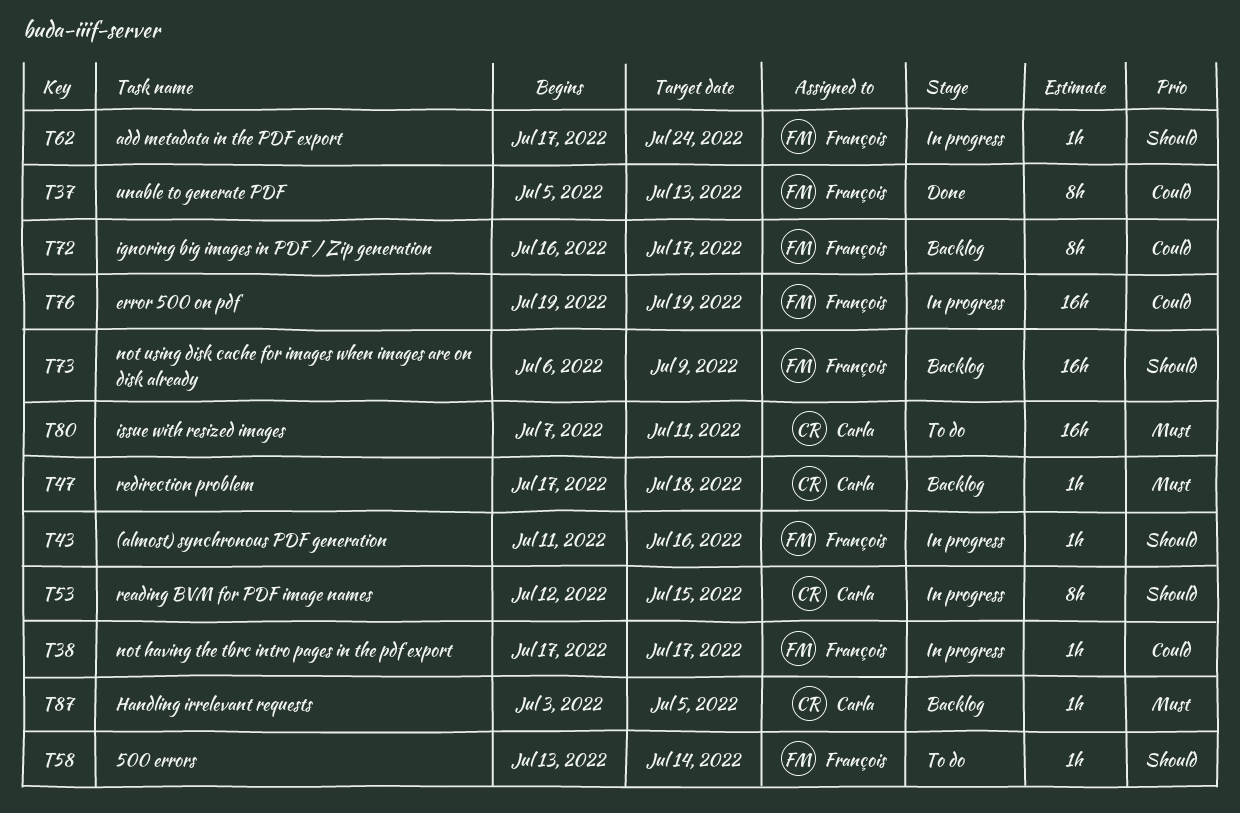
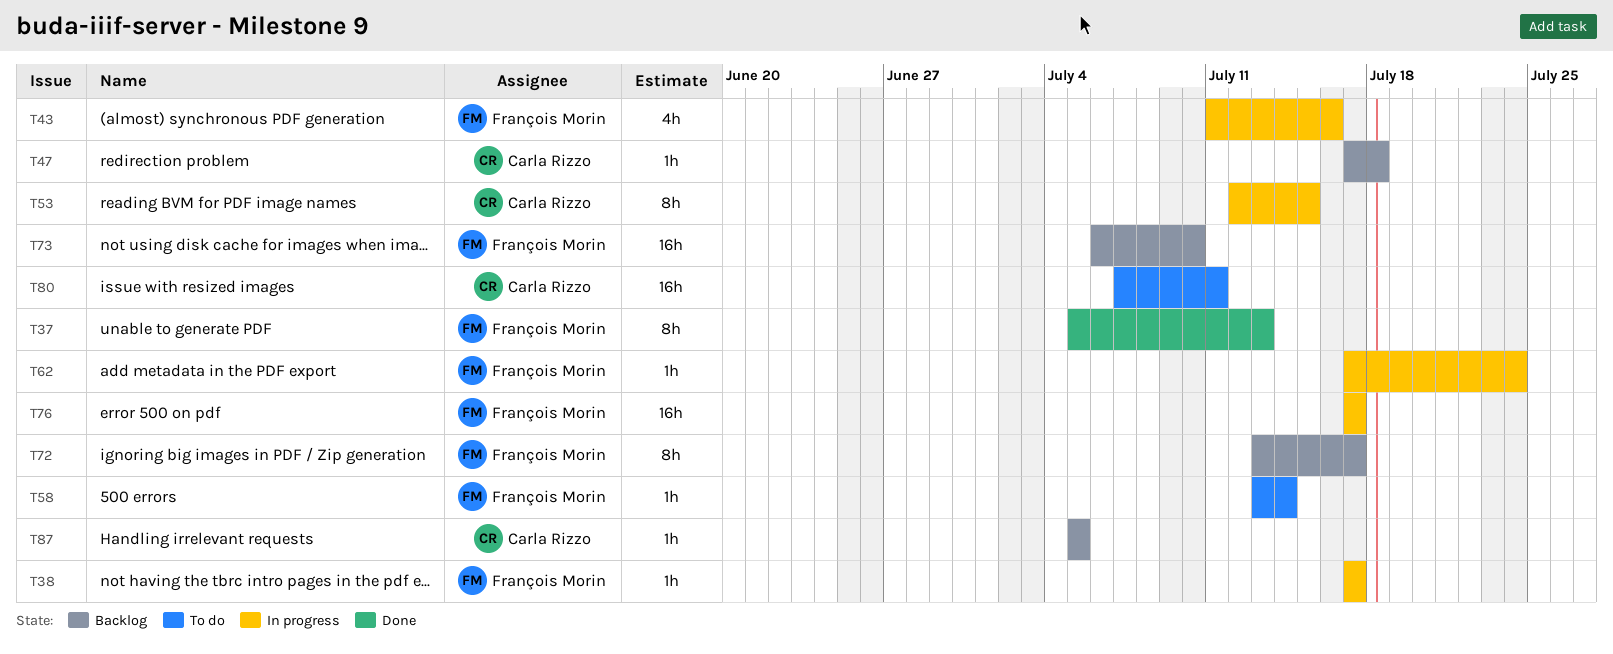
T43, estimate: 1h -> 4h
T72, start: Jul 16 -> Jul 13
T73, due: Jul 9 -> Jul 10
T76, start: Jul 19 -> Jul 17
T76, due: Jul 19 -> Jul 17
T87, start: Jul 3 -> Jul 5

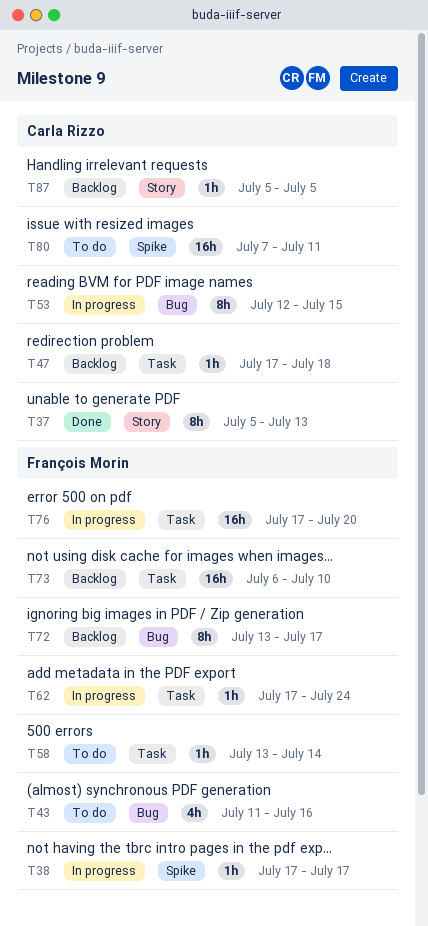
T37, owner: François Morin -> Carla Rizzo
T43, status: In progress -> To do
T76, due: Jul 17 -> Jul 20

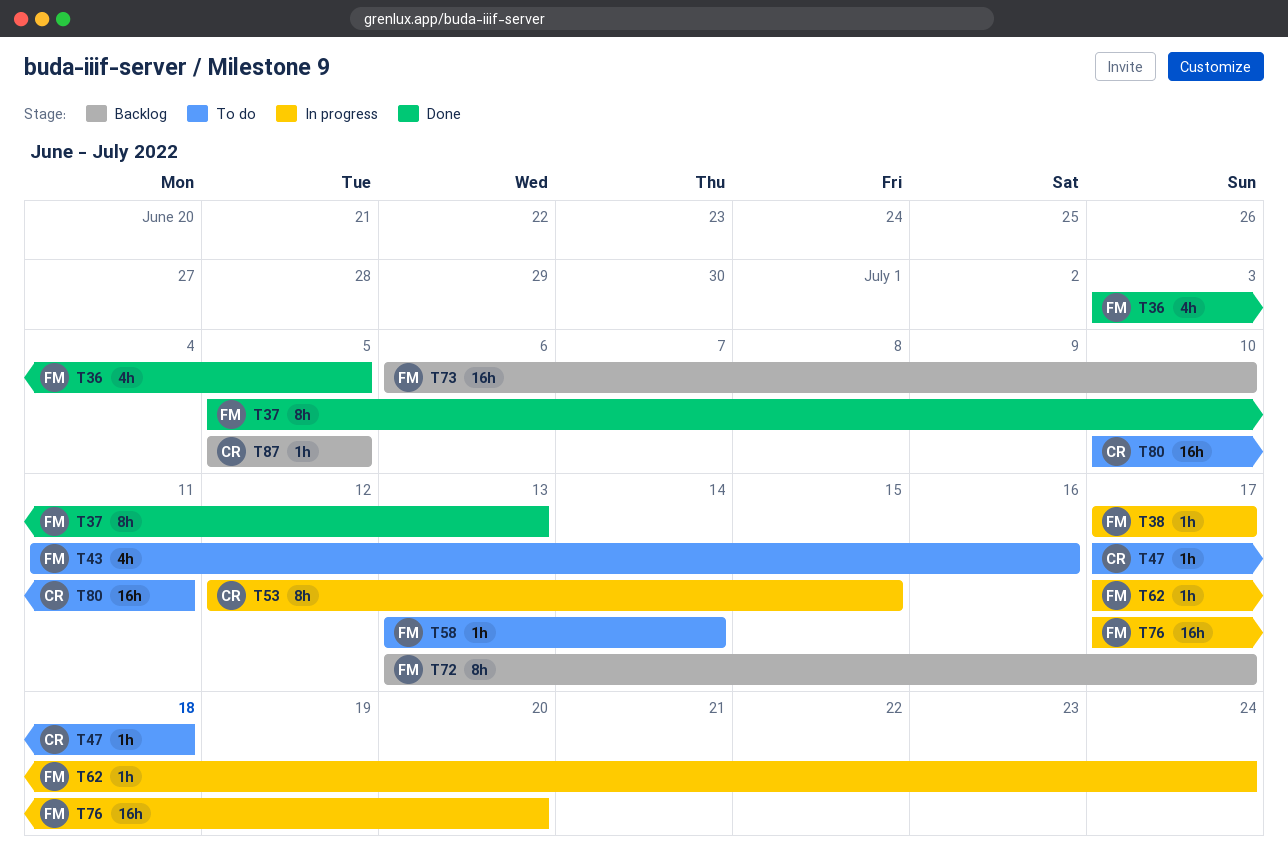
T36: none -> present
T37, owner: Carla Rizzo -> François Morin
T47, status: Backlog -> To do
T80, start: Jul 7 -> Jul 10

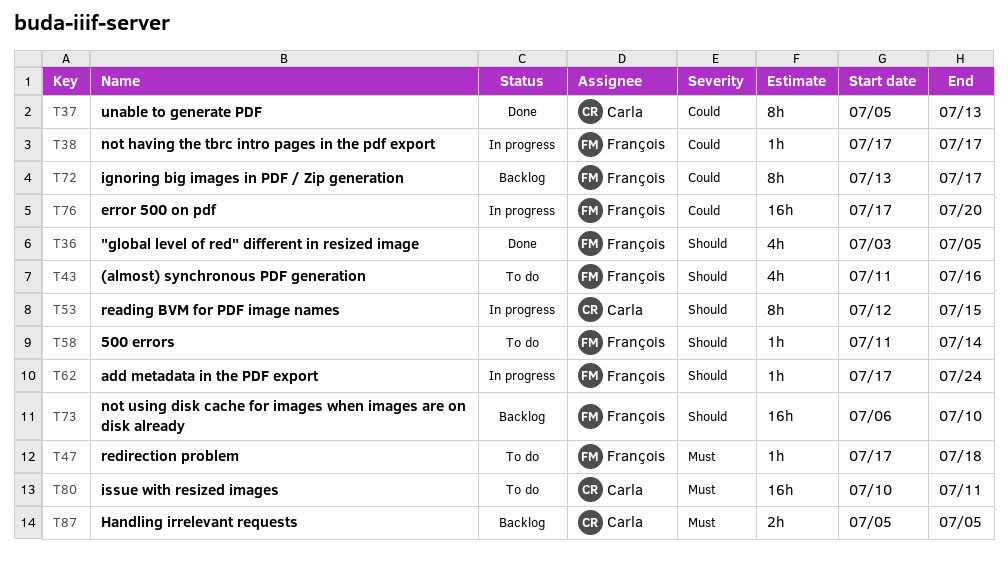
T37, owner: François -> Carla
T47, owner: Carla -> François
T58, start: Jul 13 -> Jul 11
T87, estimate: 1h -> 2h

